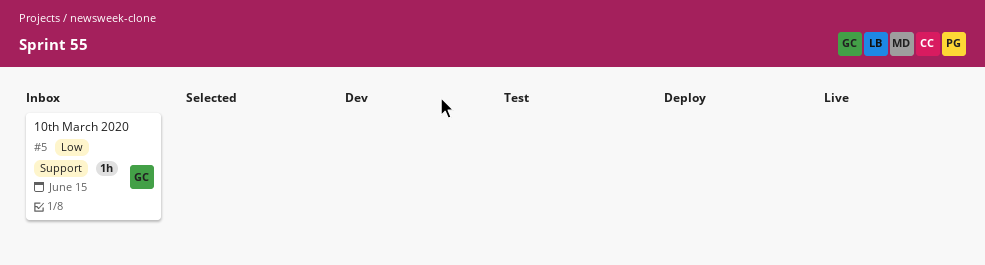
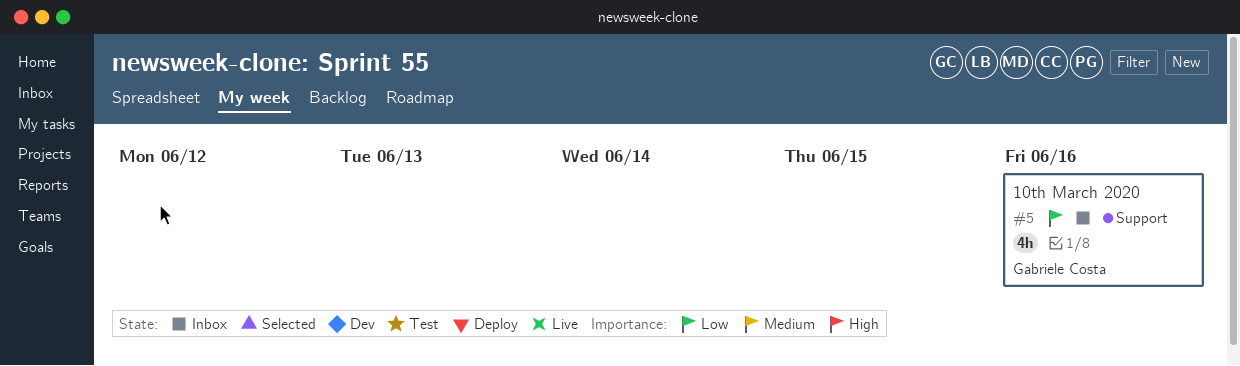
#5, estimate: 1h -> 4h
#5, due: Jun 15 -> Jun 16

